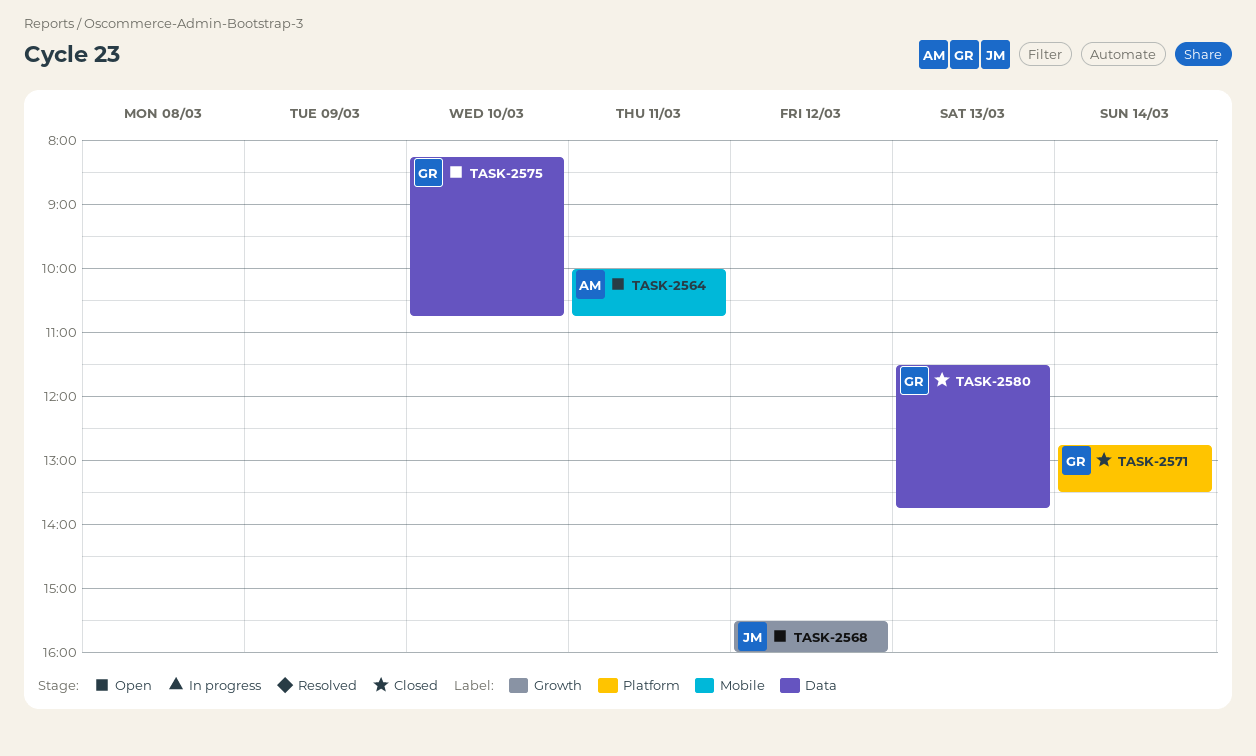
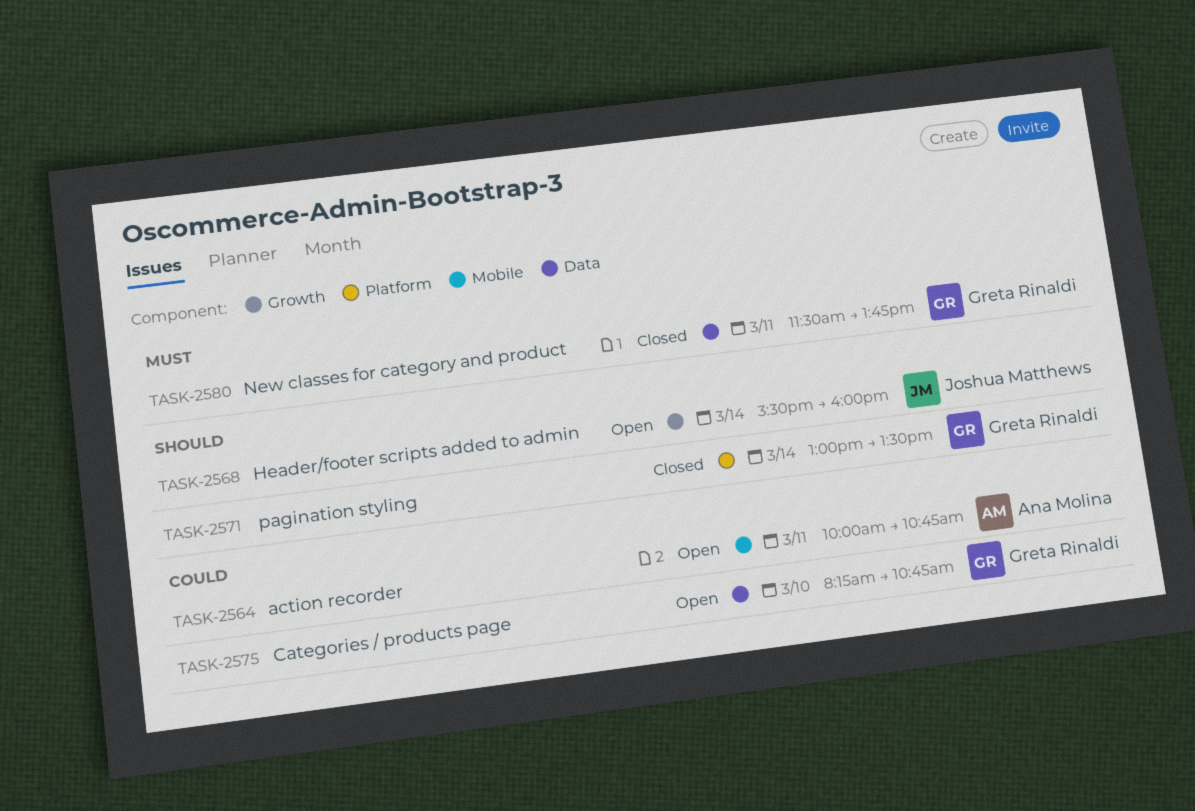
TASK-2568, day: Mar 12 -> Mar 14
TASK-2571, begins: 12:45 -> 13:00
TASK-2580, day: Mar 13 -> Mar 11

